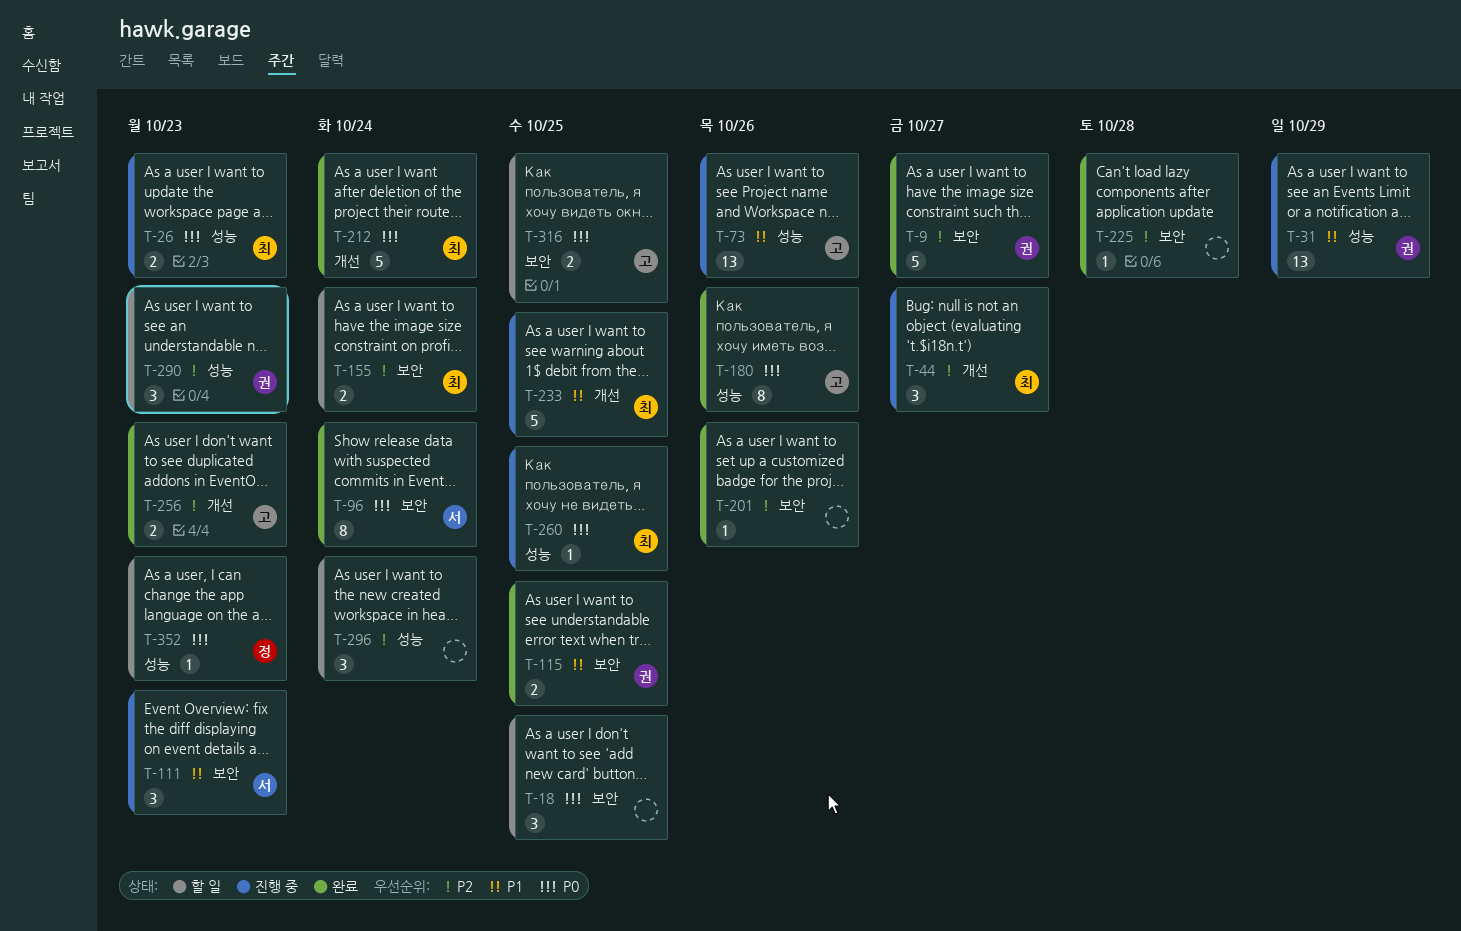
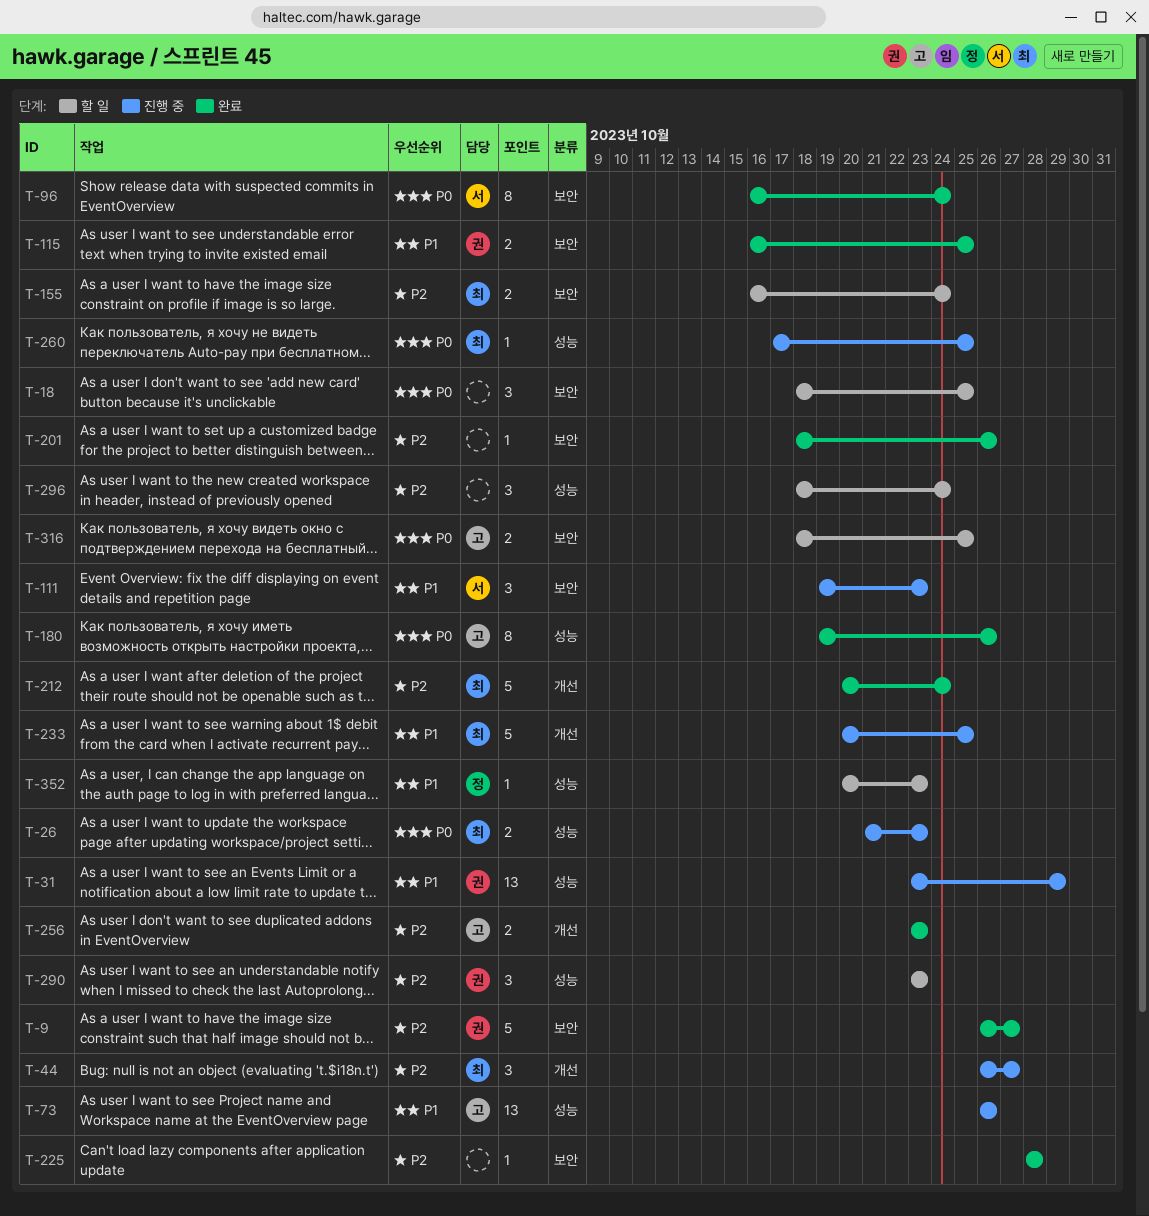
T-212, priority: P0 -> P2
T-352, priority: P0 -> P1

